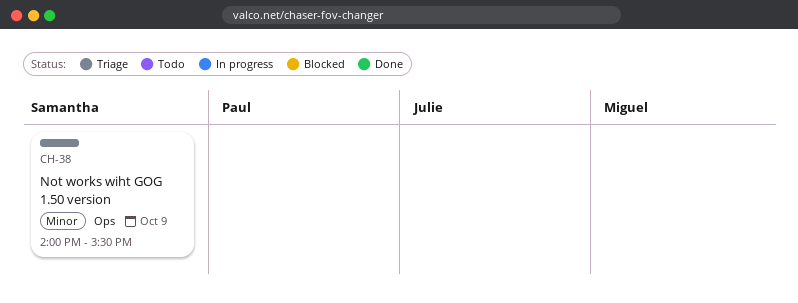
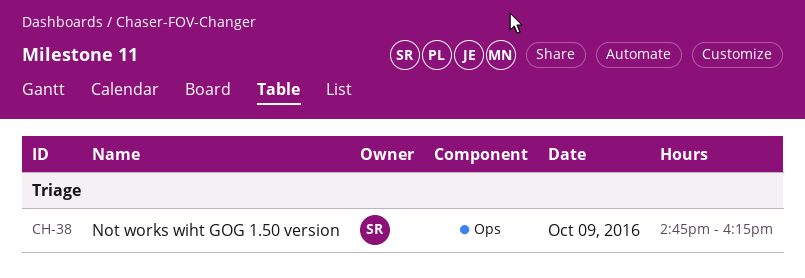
CH-38, begins: 14:00 -> 14:45
CH-38, ends: 15:30 -> 16:15

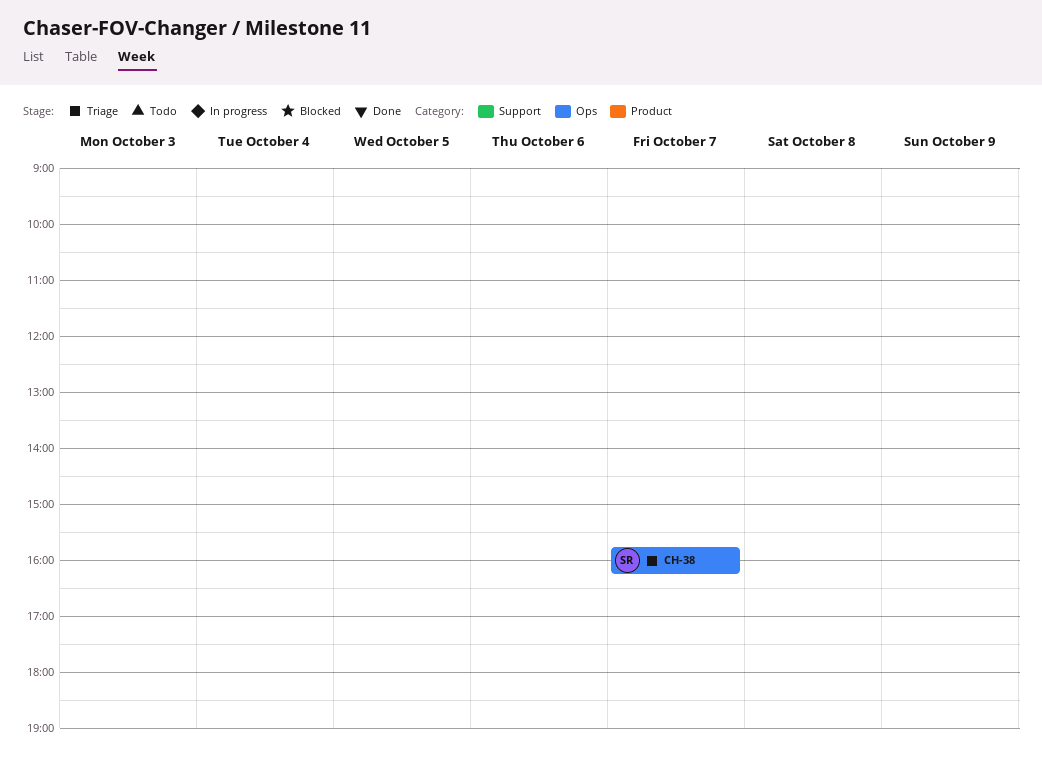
CH-38, day: Oct 9 -> Oct 7
CH-38, begins: 14:45 -> 15:45

